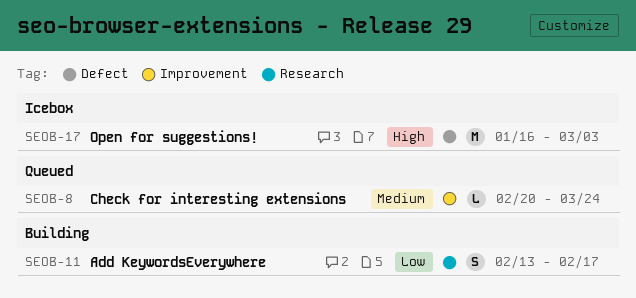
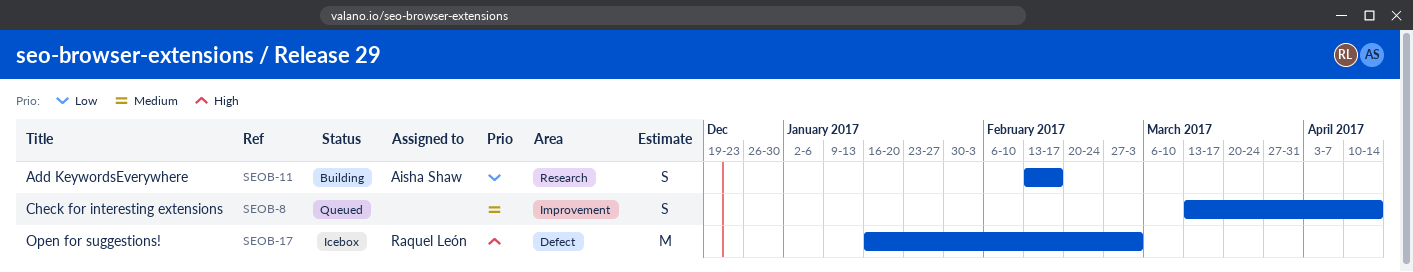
SEOB-8, estimate: L -> S
SEOB-8, start: Feb 20 -> Mar 13
SEOB-8, due: Mar 24 -> Apr 14

